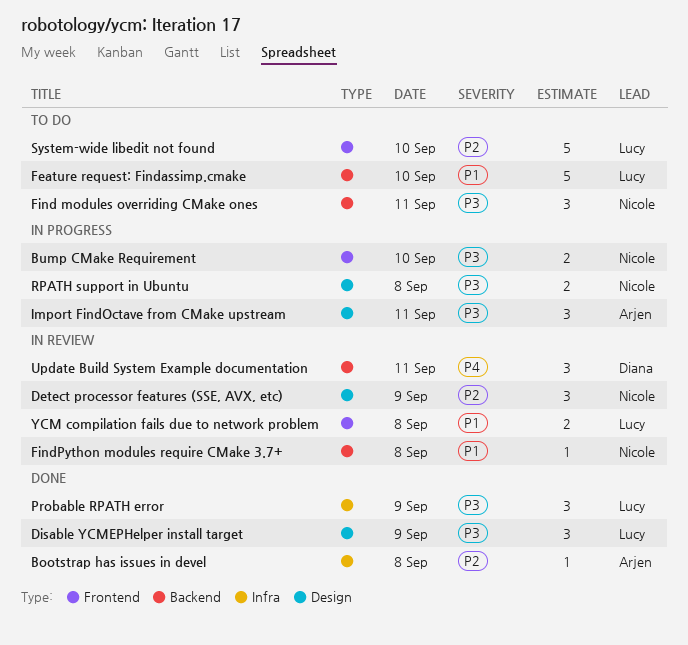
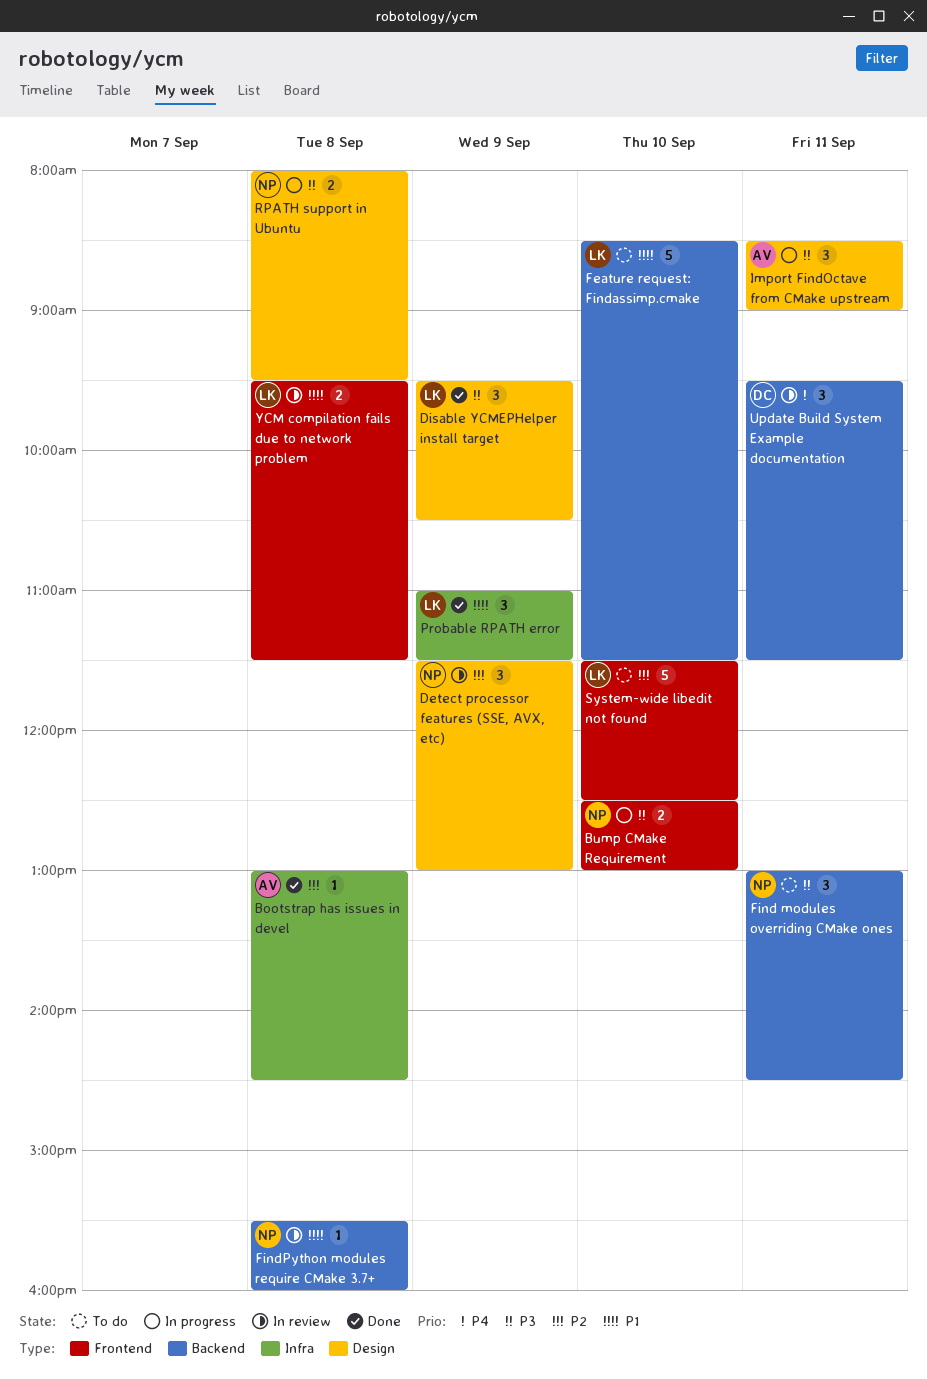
Probable RPATH error, priority: P3 -> P1

